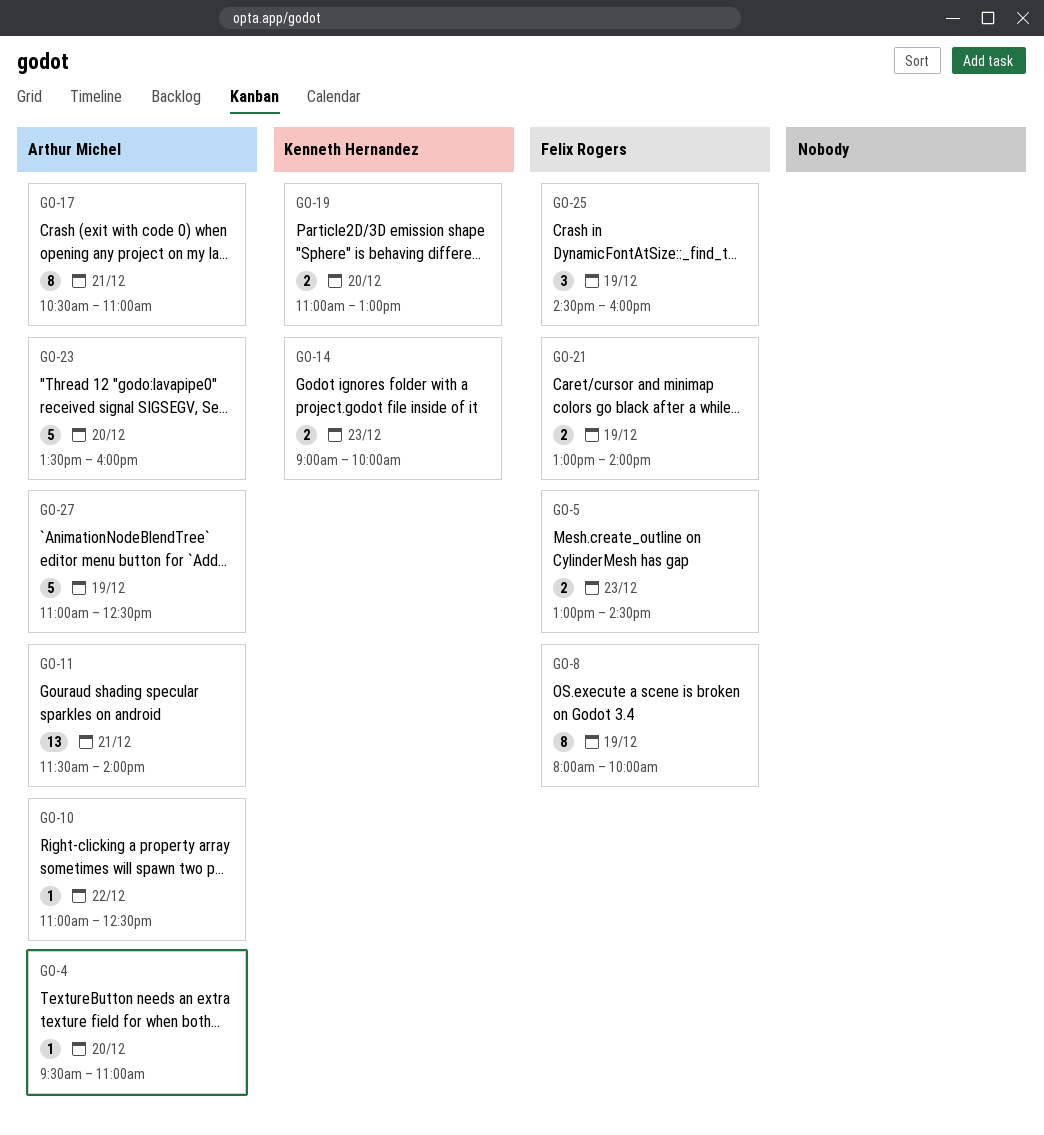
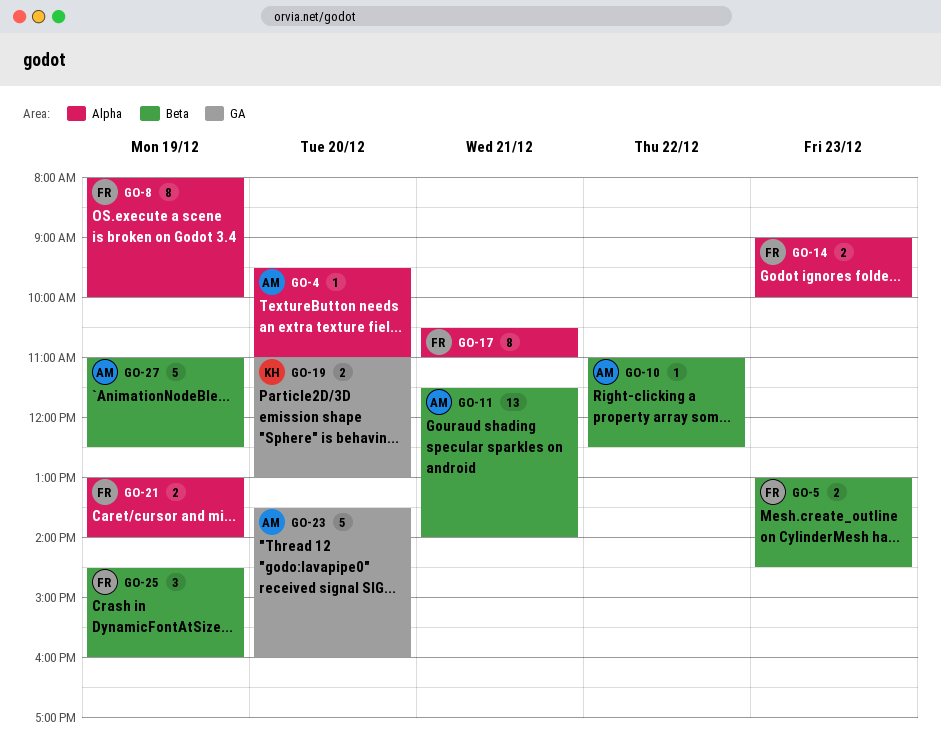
GO-14, owner: Kenneth Hernandez -> Felix Rogers
GO-17, owner: Arthur Michel -> Felix Rogers

